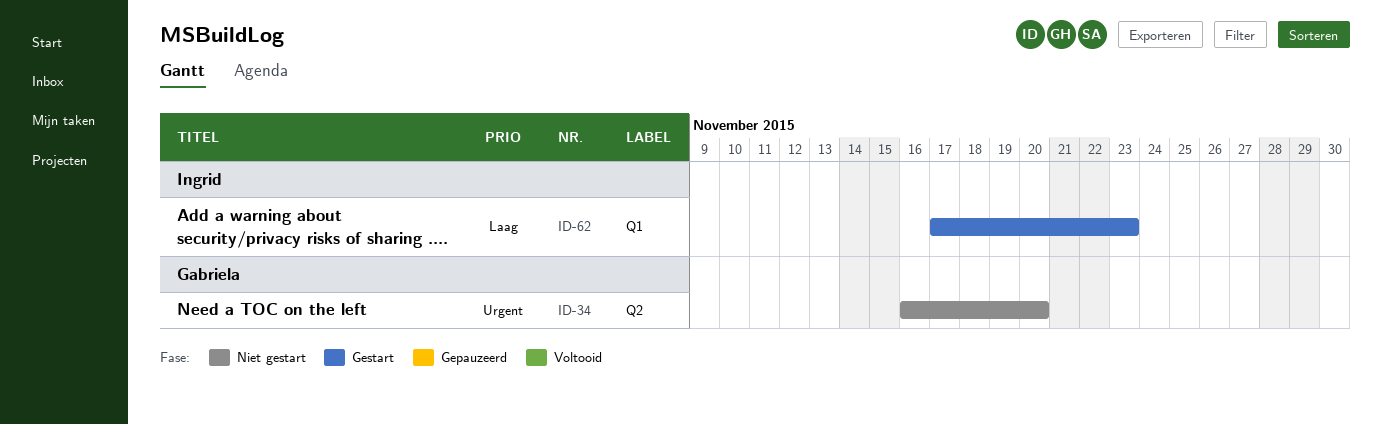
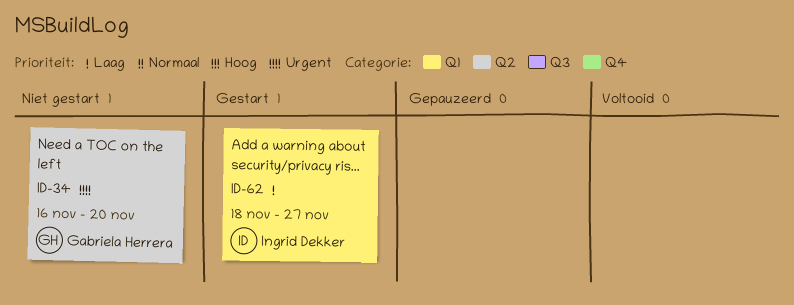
ID-62, start: Nov 17 -> Nov 18
ID-62, due: Nov 23 -> Nov 27

